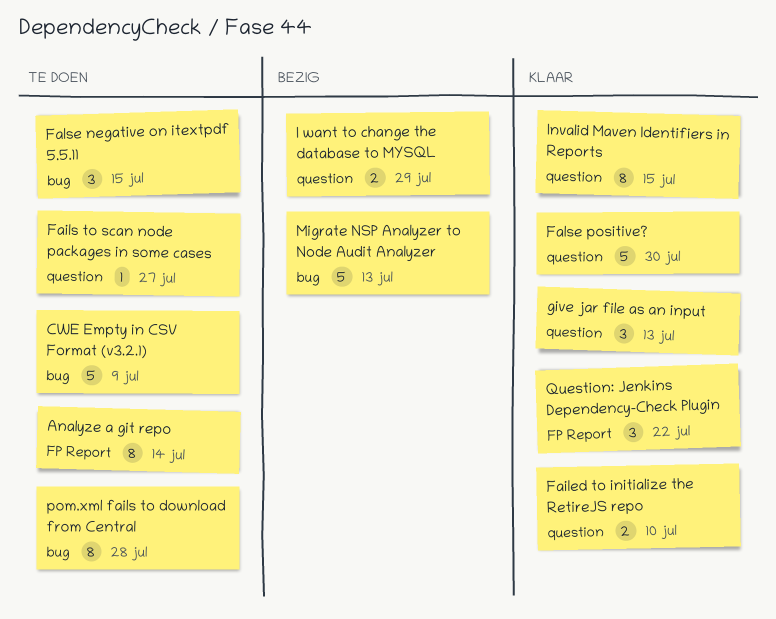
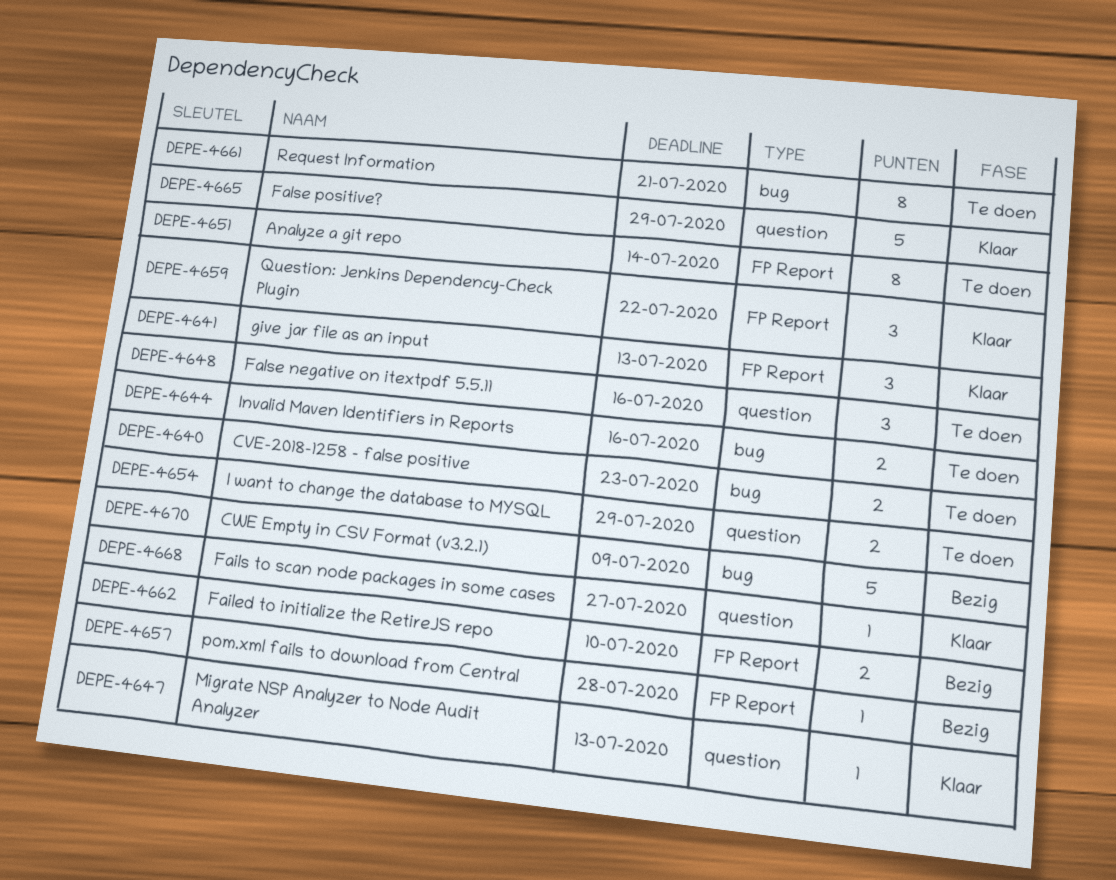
CVE-2018-1258 - false positive: none -> present
CWE Empty in CSV Format (v3.2.1), status: Te doen -> Bezig
Failed to initialize the RetireJS repo, status: Klaar -> Bezig
Failed to initialize the RetireJS repo, label: question -> FP Report
Fails to scan node packages in some cases, status: Te doen -> Klaar
False negative on itextpdf 5.5.11, label: bug -> question
False negative on itextpdf 5.5.11, due: Jul 15 -> Jul 16
False positive?, due: Jul 30 -> Jul 29
give jar file as an input, label: question -> FP Report
I want to change the database to MYSQL, status: Bezig -> Te doen
Invalid Maven Identifiers in Reports, status: Klaar -> Te doen
Invalid Maven Identifiers in Reports, label: question -> bug
Invalid Maven Identifiers in Reports, estimate: 8 -> 2
Invalid Maven Identifiers in Reports, due: Jul 15 -> Jul 16
Migrate NSP Analyzer to Node Audit Analyzer, status: Bezig -> Klaar
Migrate NSP Analyzer to Node Audit Analyzer, label: bug -> question
Migrate NSP Analyzer to Node Audit Analyzer, estimate: 5 -> 1
pom.xml fails to download from Central, status: Te doen -> Bezig
pom.xml fails to download from Central, label: bug -> FP Report
pom.xml fails to download from Central, estimate: 8 -> 1
Request Information: none -> present

